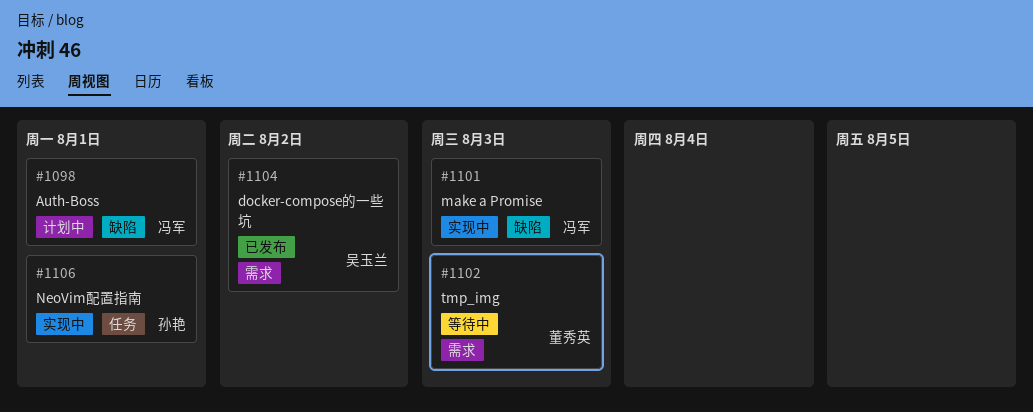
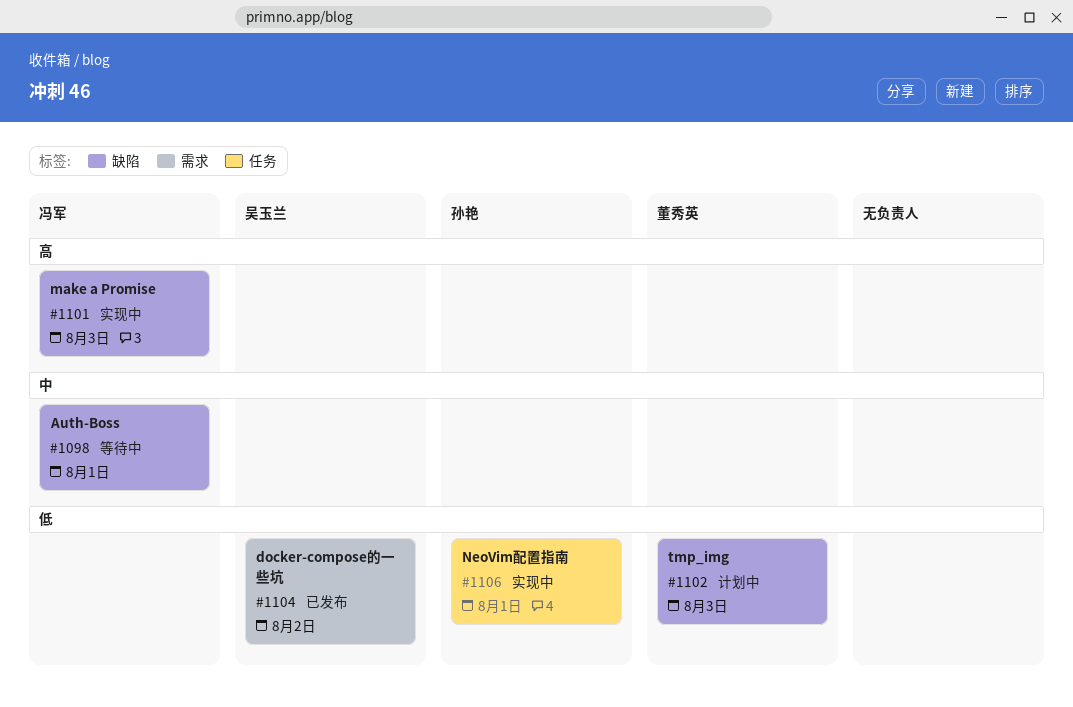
#1098, status: 计划中 -> 等待中
#1102, status: 等待中 -> 计划中
#1102, label: 需求 -> 缺陷

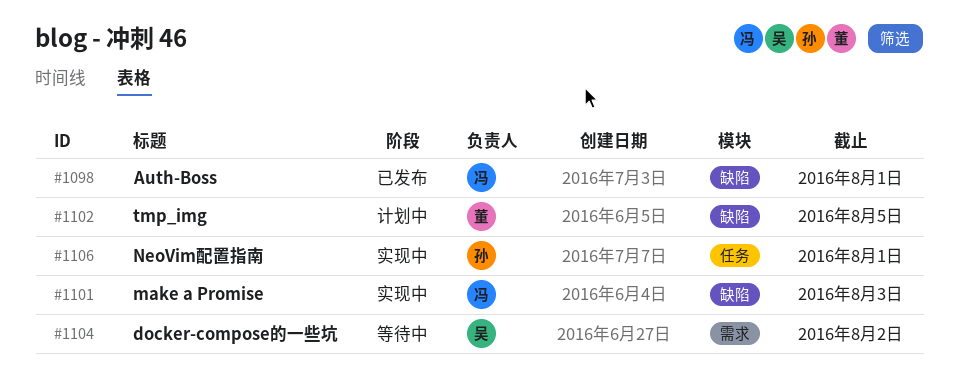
#1098, status: 等待中 -> 已发布
#1102, due: Aug 3 -> Aug 5
#1104, status: 已发布 -> 等待中

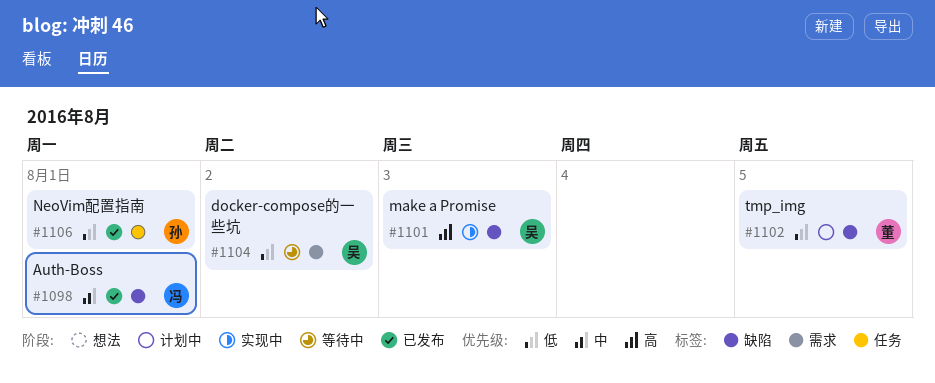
#1101, owner: 冯 -> 吴
#1106, status: 实现中 -> 已发布

